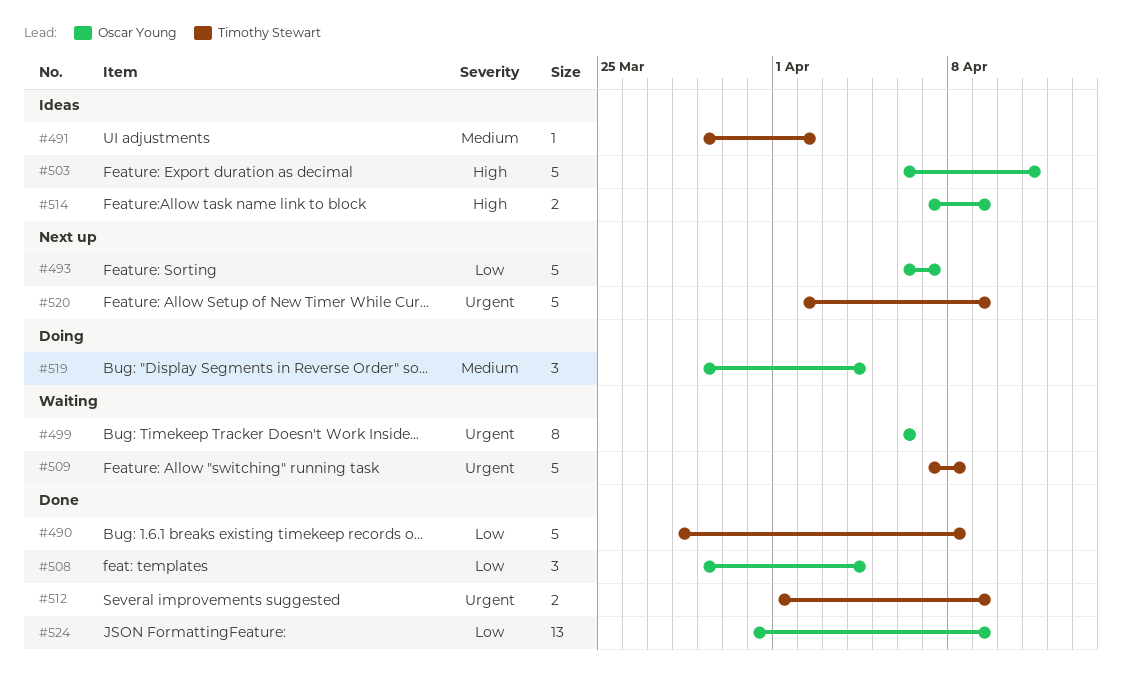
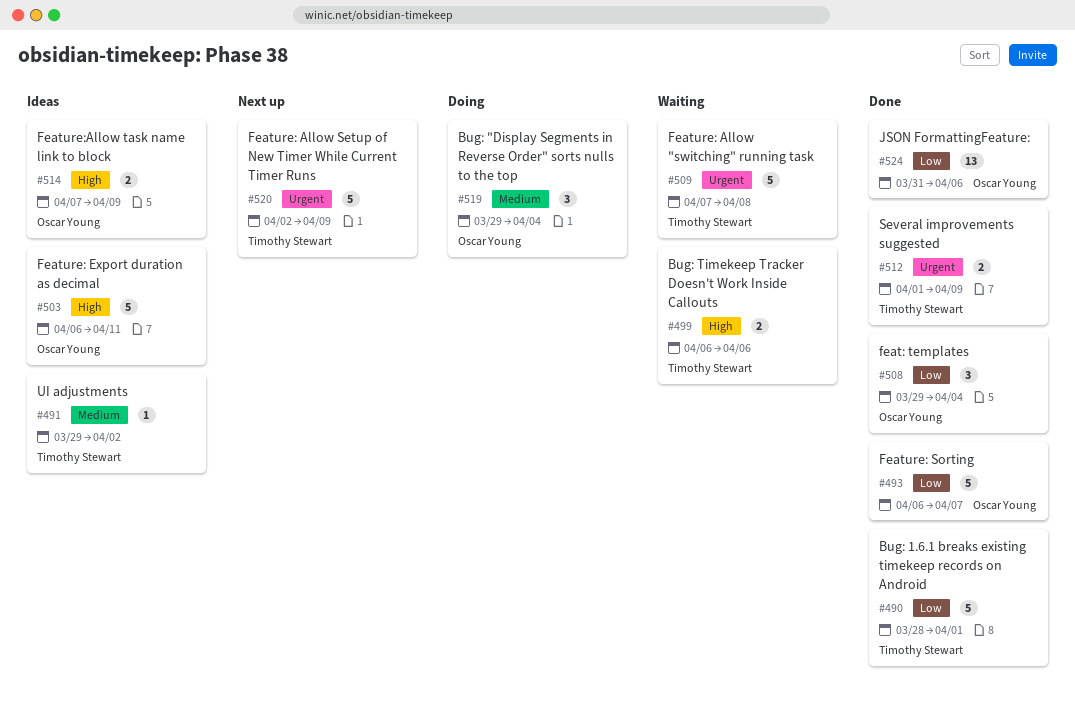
#490, due: Apr 8 -> Apr 1
#493, status: Next up -> Done
#499, owner: Oscar Young -> Timothy Stewart
#499, priority: Urgent -> High
#499, estimate: 8 -> 2
#524, due: Apr 9 -> Apr 6

